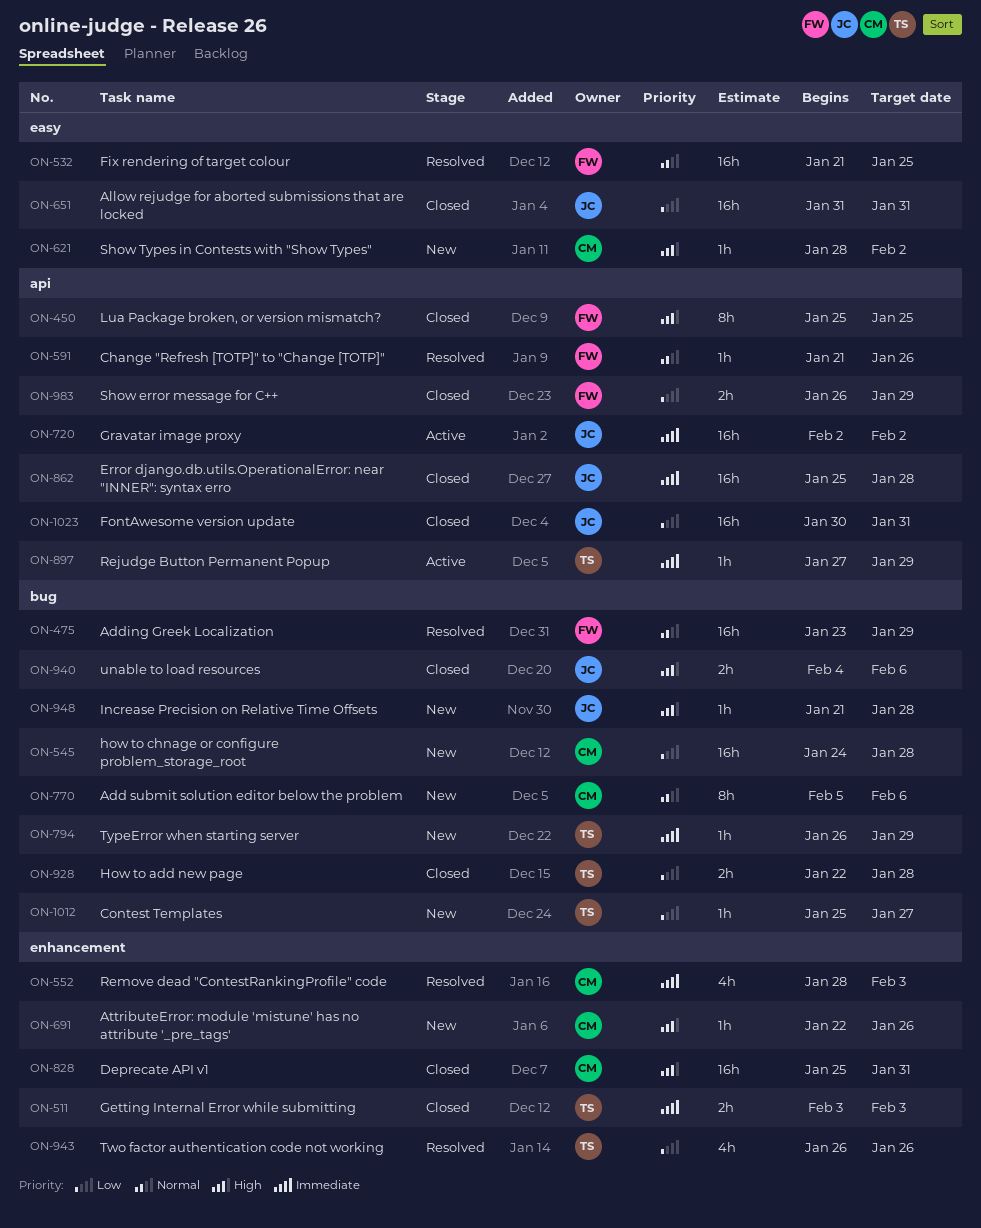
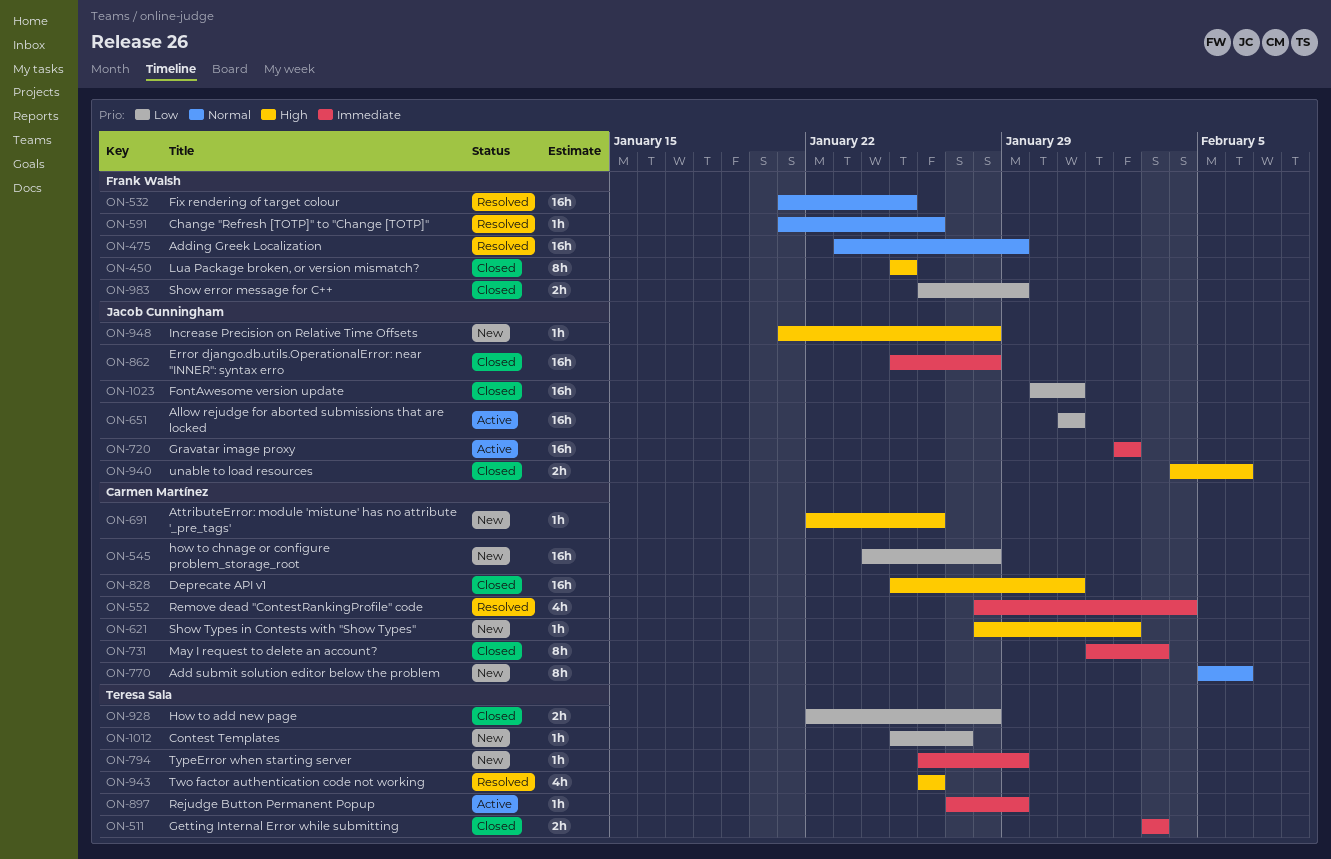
ON-552, due: Feb 3 -> Feb 4
ON-651, status: Closed -> Active
ON-731: none -> present
ON-943, priority: Low -> High

